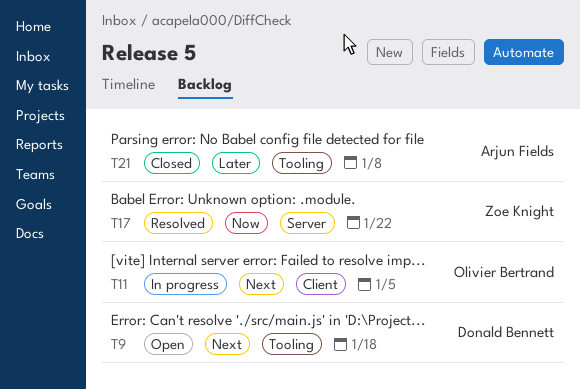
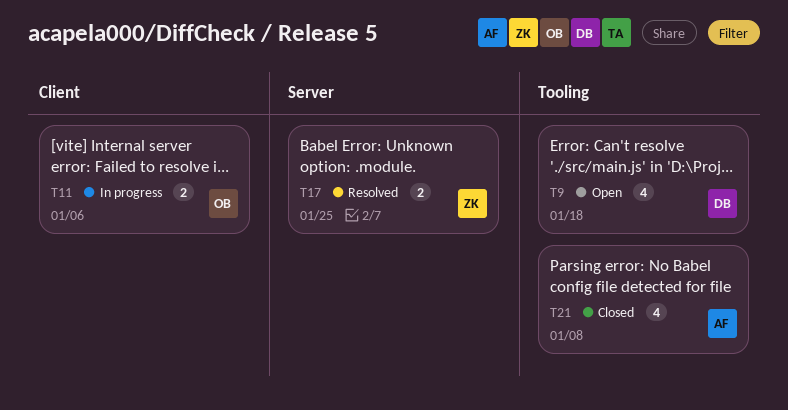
T11, due: Jan 5 -> Jan 6
T17, due: Jan 22 -> Jan 25

